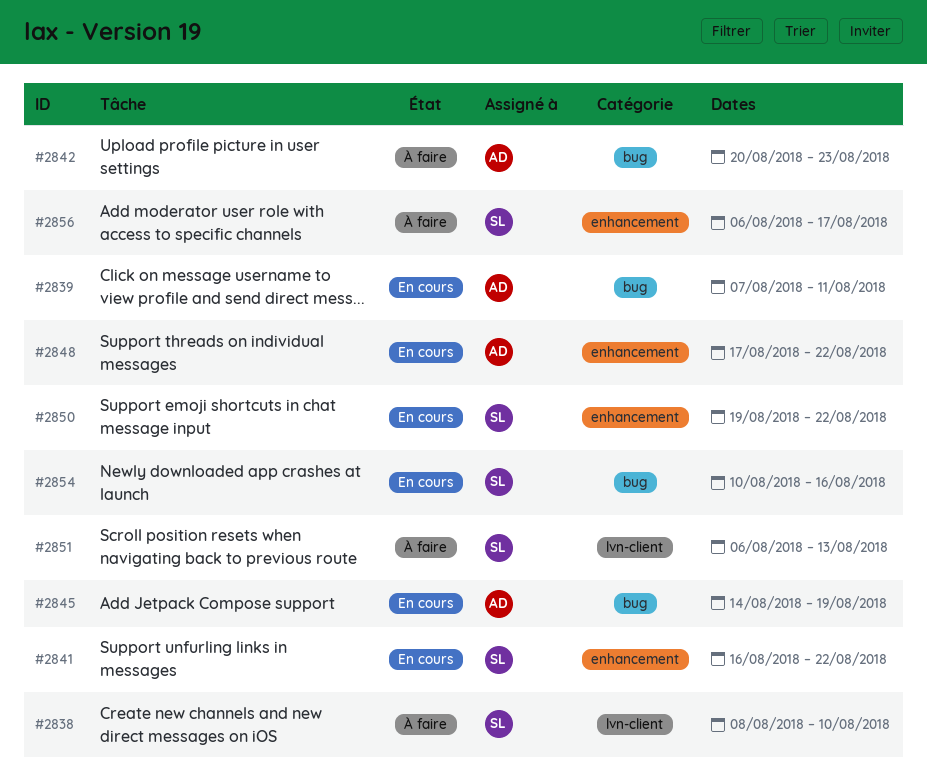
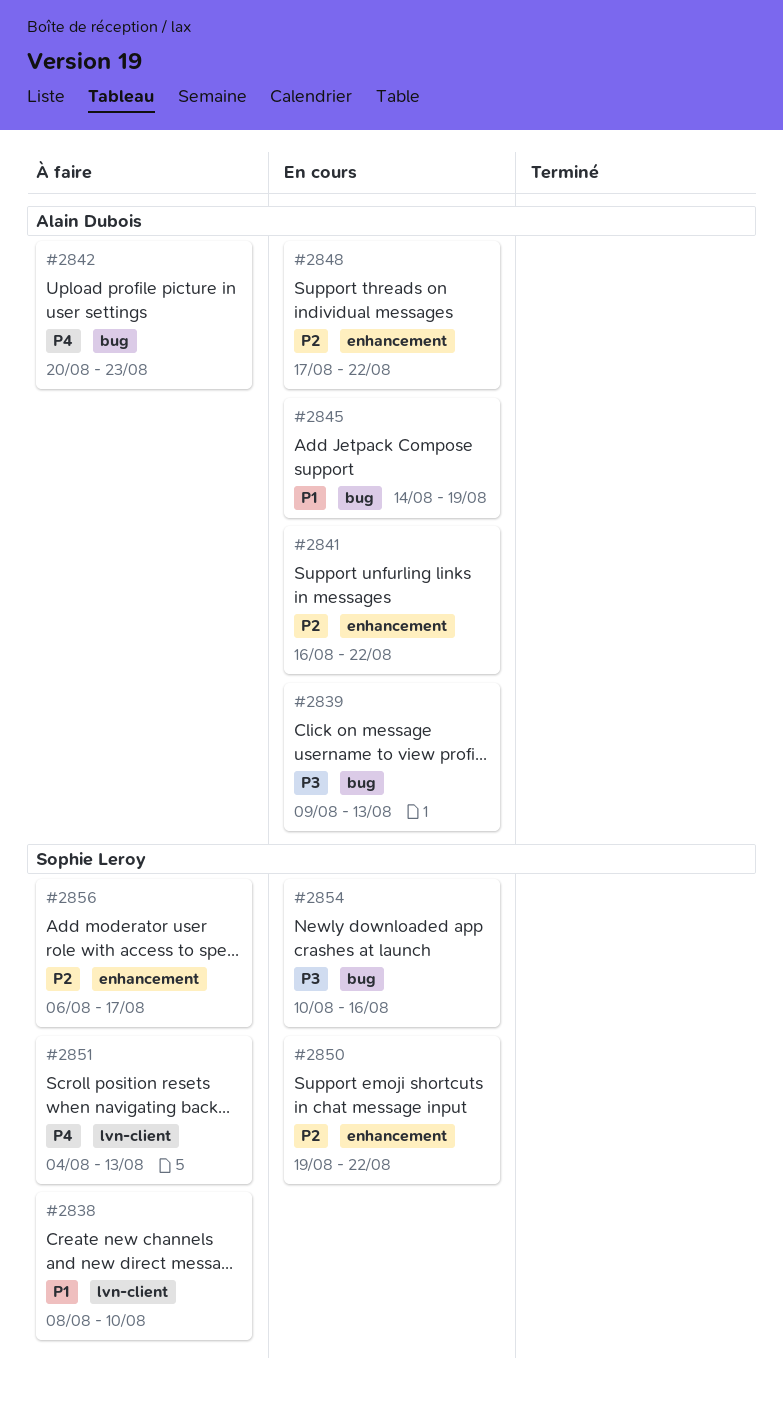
#2839, start: Aug 7 -> Aug 9
#2839, due: Aug 11 -> Aug 13
#2841, owner: Sophie Leroy -> Alain Dubois
#2851, start: Aug 6 -> Aug 4

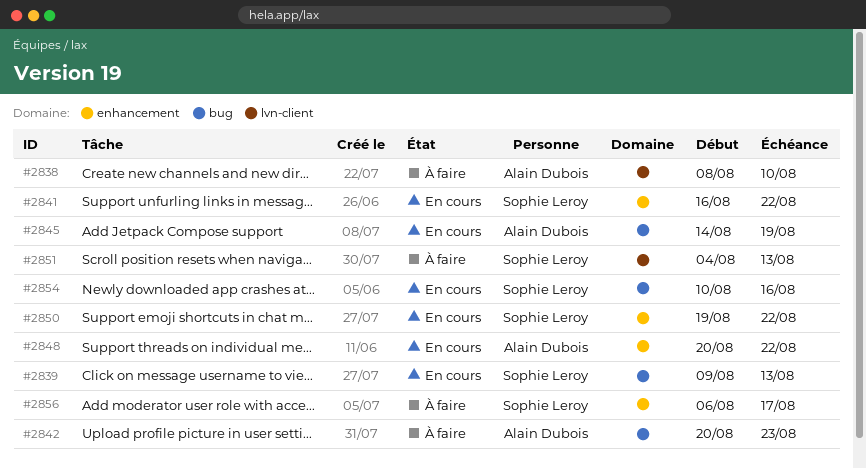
#2838, owner: Sophie Leroy -> Alain Dubois
#2839, owner: Alain Dubois -> Sophie Leroy
#2841, owner: Alain Dubois -> Sophie Leroy
#2848, start: Aug 17 -> Aug 20

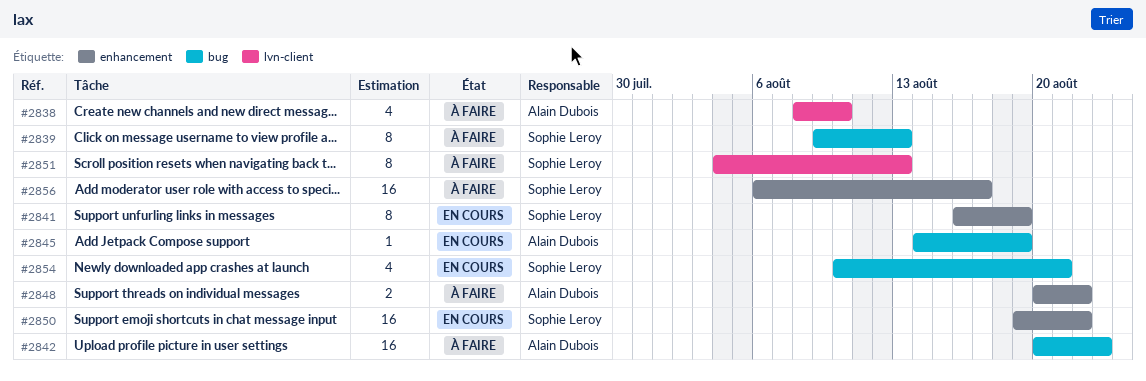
#2839, status: En cours -> À faire
#2841, due: Aug 22 -> Aug 19
#2848, status: En cours -> À faire
#2854, due: Aug 16 -> Aug 21

